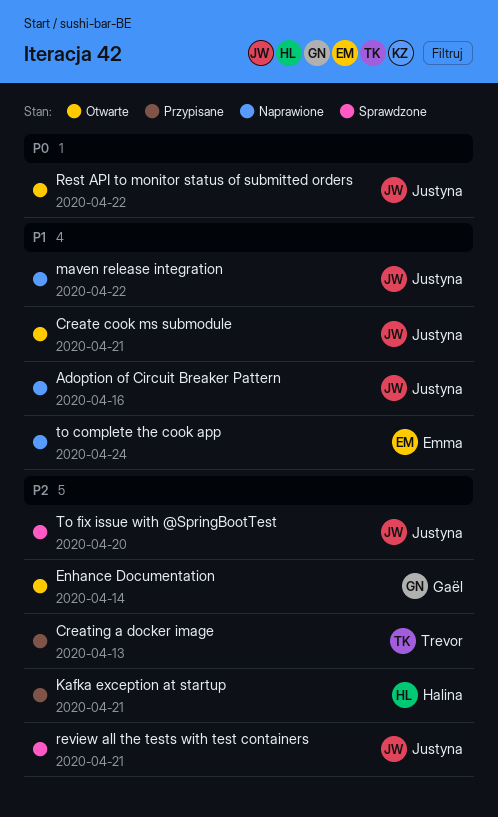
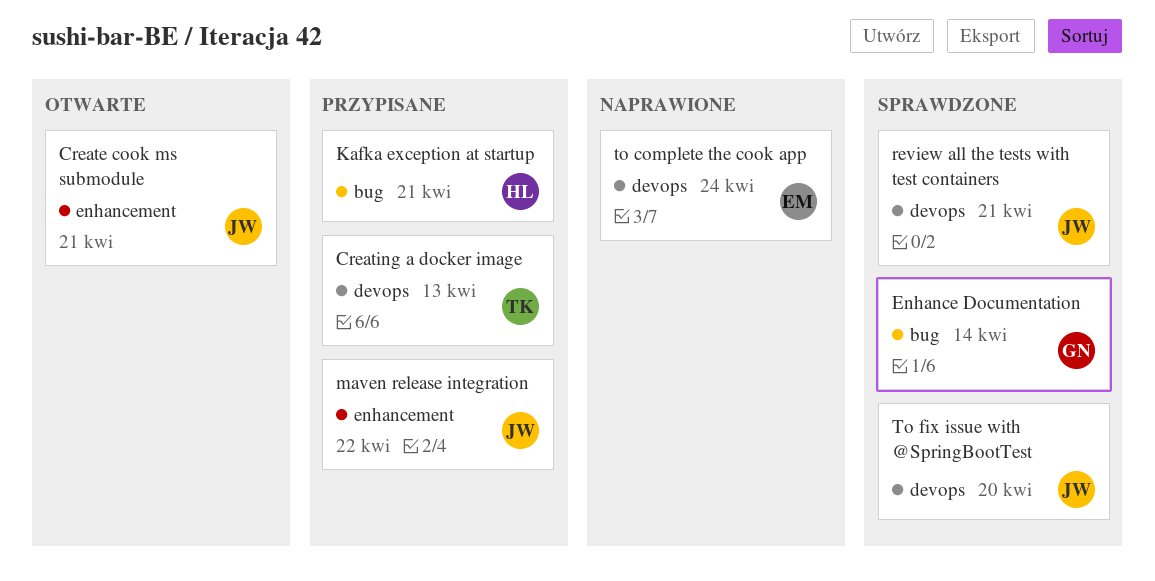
Adoption of Circuit Breaker Pattern: present -> none
Enhance Documentation, status: Otwarte -> Sprawdzone
maven release integration, status: Naprawione -> Przypisane
Rest API to monitor status of submitted orders: present -> none

